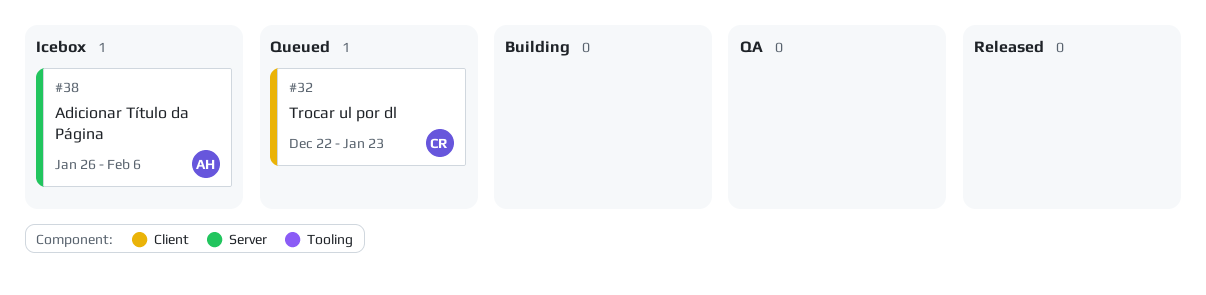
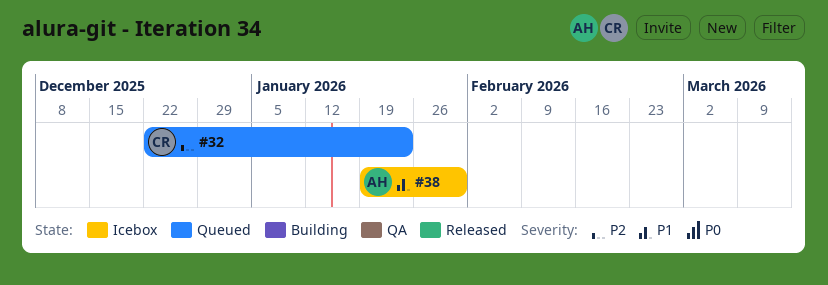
#38, start: Jan 26 -> Jan 19
#38, due: Feb 6 -> Jan 30

